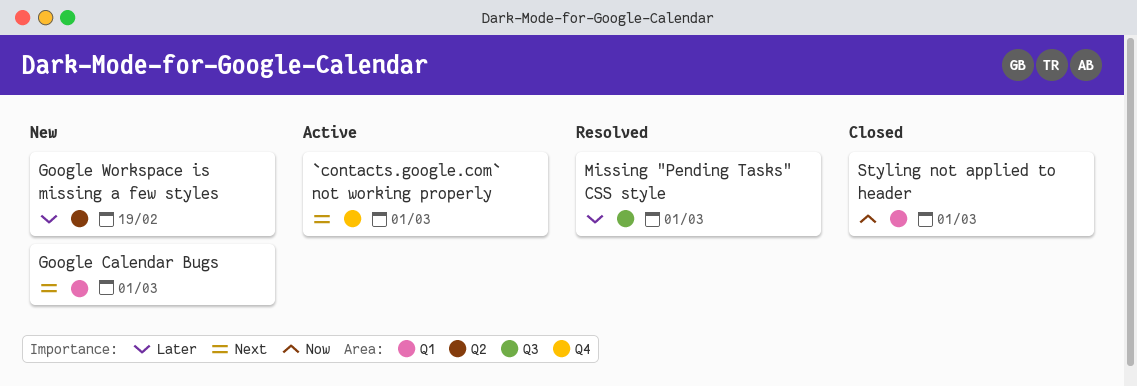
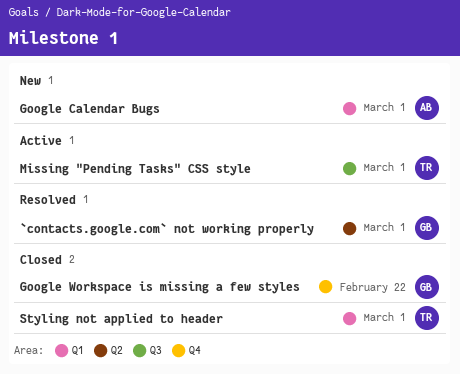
`contacts.google.com` not working properly, status: Active -> Resolved
`contacts.google.com` not working properly, label: Q4 -> Q2
Google Workspace is missing a few styles, status: New -> Closed
Google Workspace is missing a few styles, label: Q2 -> Q4
Google Workspace is missing a few styles, due: Feb 19 -> Feb 22
Missing "Pending Tasks" CSS style, status: Resolved -> Active

